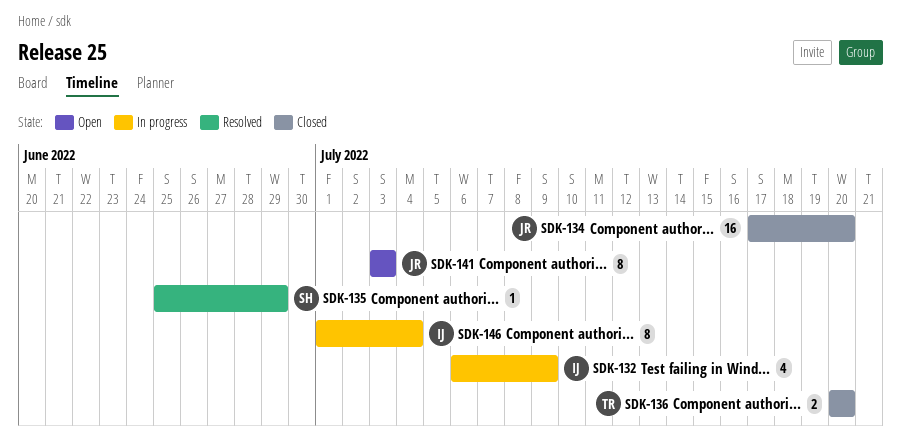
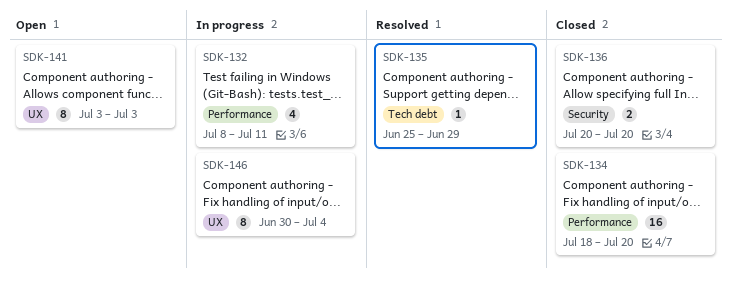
SDK-132, start: Jul 6 -> Jul 8
SDK-132, due: Jul 9 -> Jul 11
SDK-134, start: Jul 17 -> Jul 18
SDK-146, start: Jul 1 -> Jun 30

